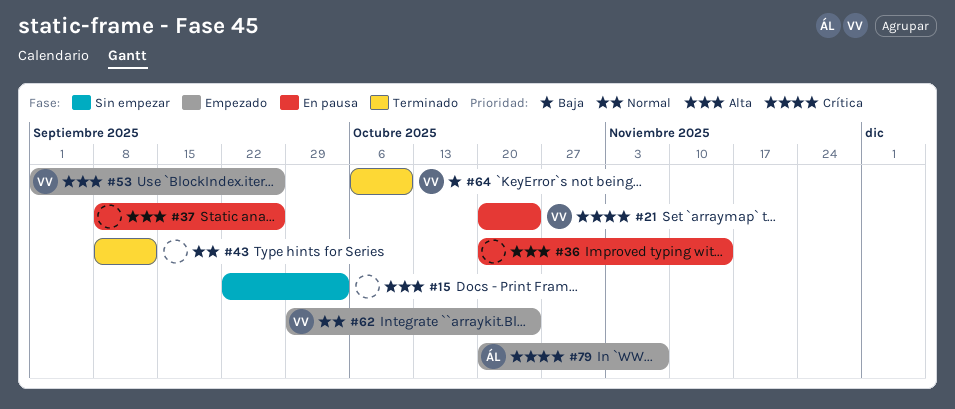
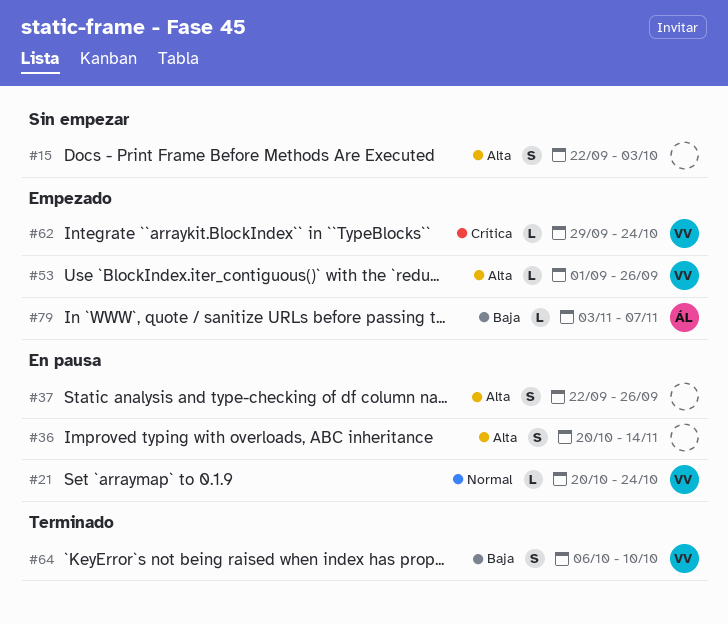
#21, priority: Crítica -> Normal
#37, start: Sep 8 -> Sep 22
#43: present -> none
#62, priority: Normal -> Crítica
#79, priority: Crítica -> Baja
#79, start: Oct 20 -> Nov 3

